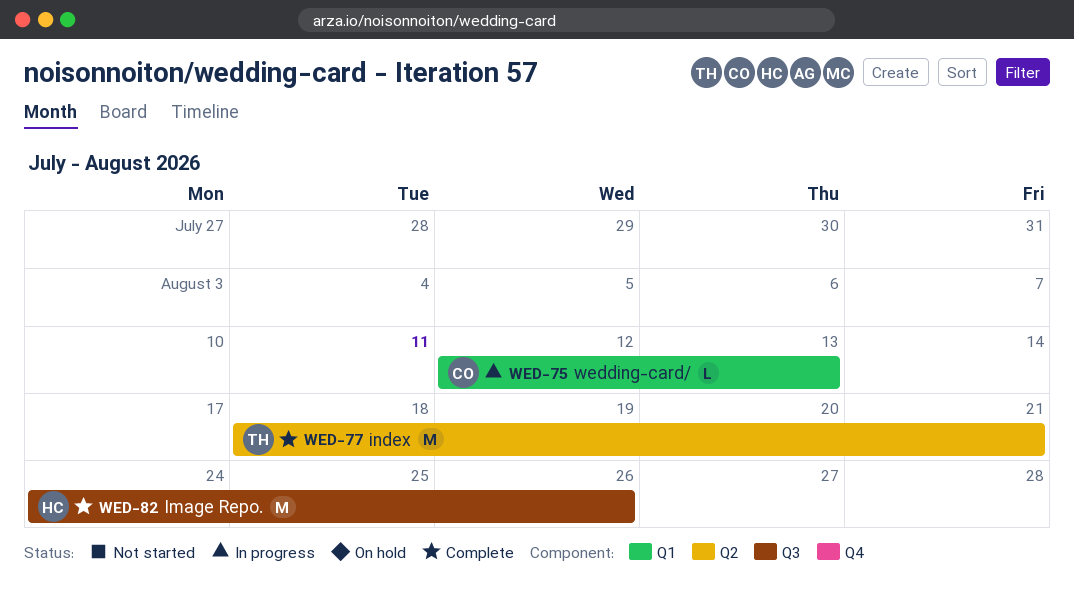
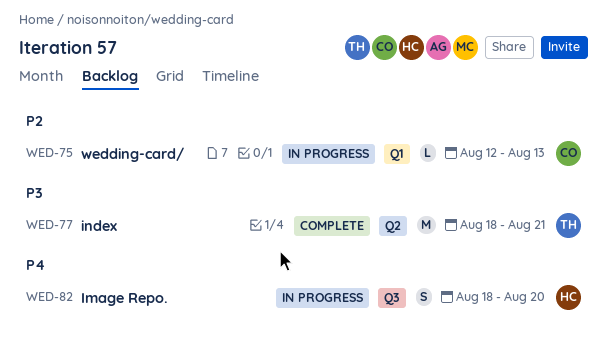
WED-82, status: Complete -> In progress
WED-82, estimate: M -> S
WED-82, start: Aug 24 -> Aug 18
WED-82, due: Aug 26 -> Aug 20

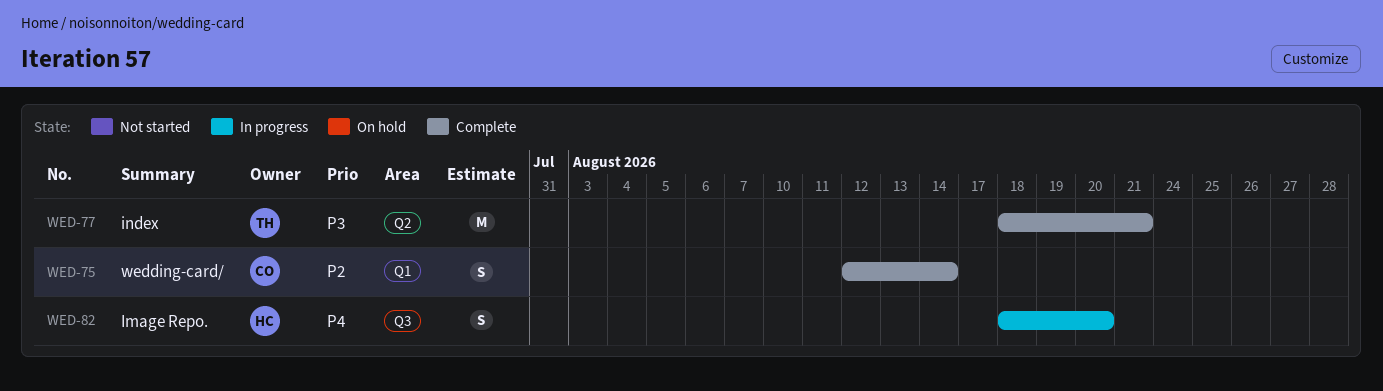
WED-75, status: In progress -> Complete
WED-75, estimate: L -> S
WED-75, due: Aug 13 -> Aug 14

